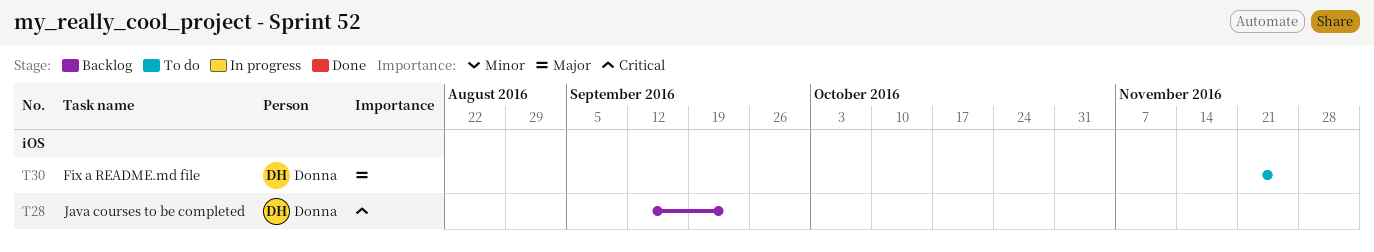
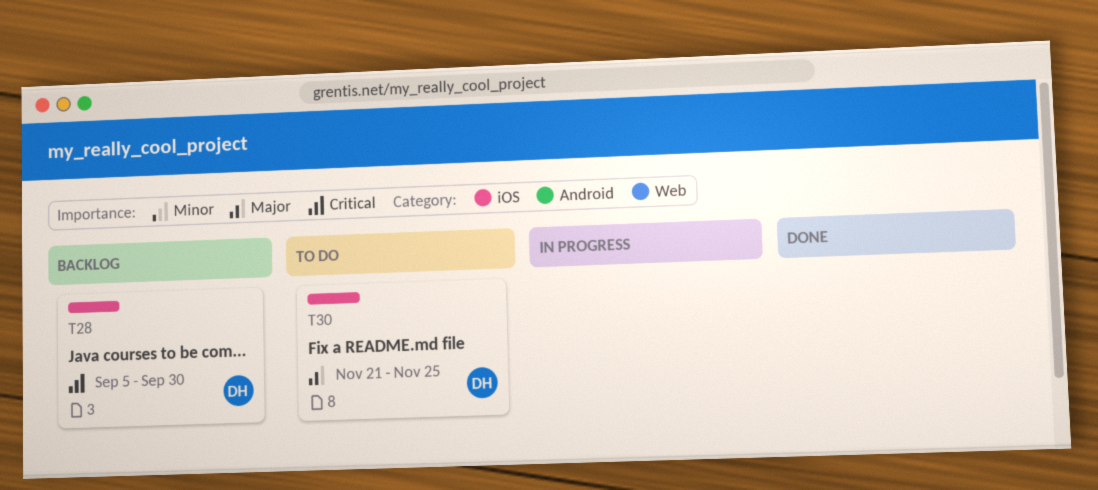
T28, start: Sep 12 -> Sep 5
T28, due: Sep 23 -> Sep 30

